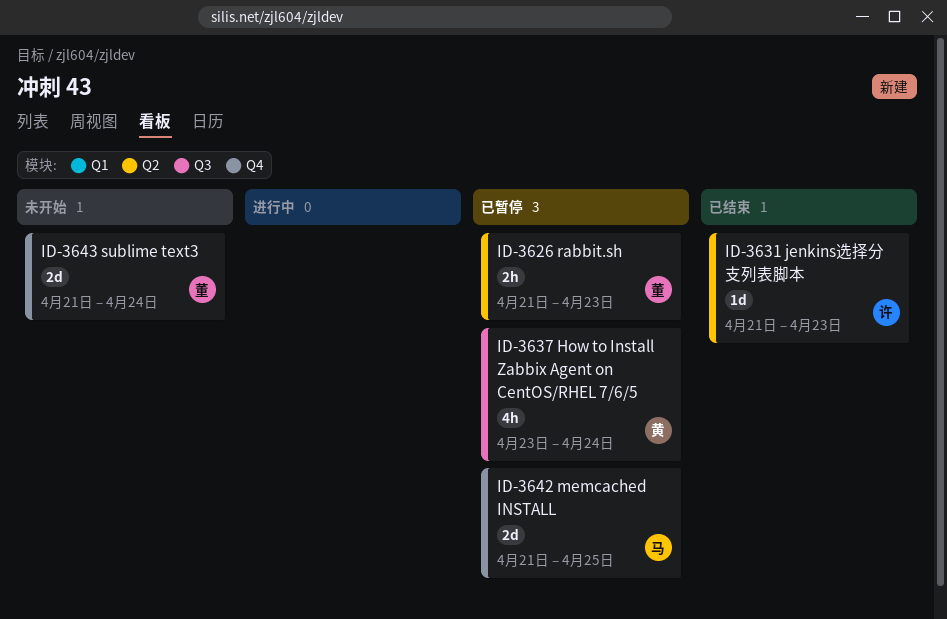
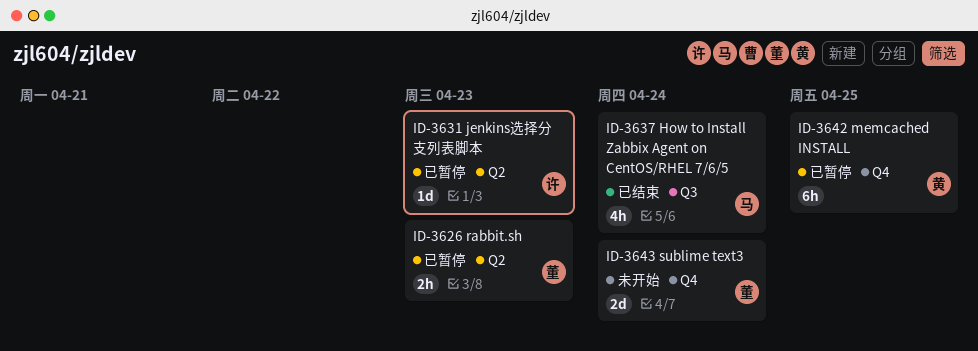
ID-3631, status: 已结束 -> 已暂停
ID-3637, status: 已暂停 -> 已结束
ID-3637, owner: 黄 -> 马
ID-3642, owner: 马 -> 黄
ID-3642, estimate: 2d -> 6h

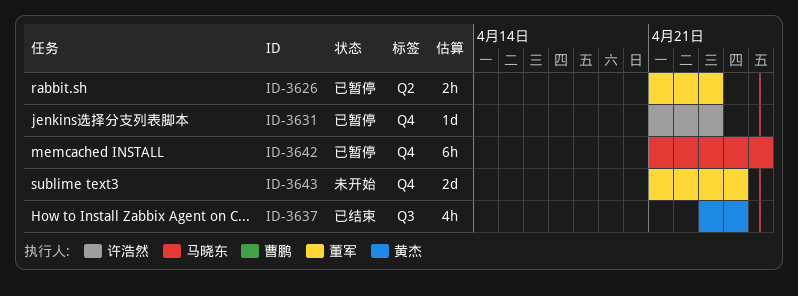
ID-3631, label: Q2 -> Q4
ID-3637, owner: 马晓东 -> 黄杰
ID-3642, owner: 黄杰 -> 马晓东

